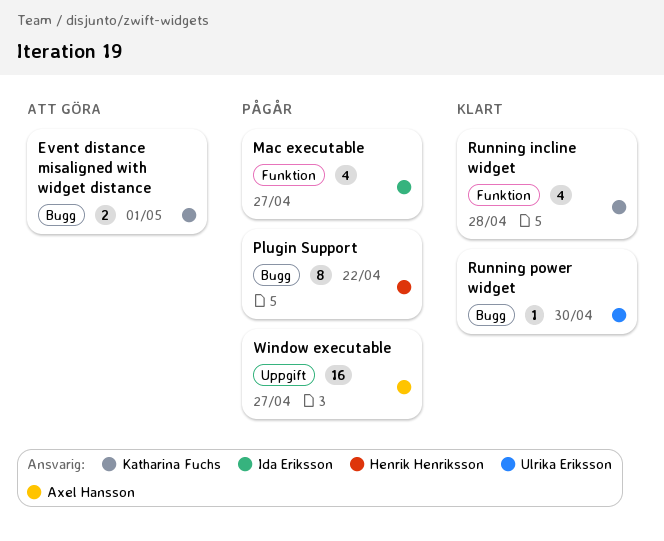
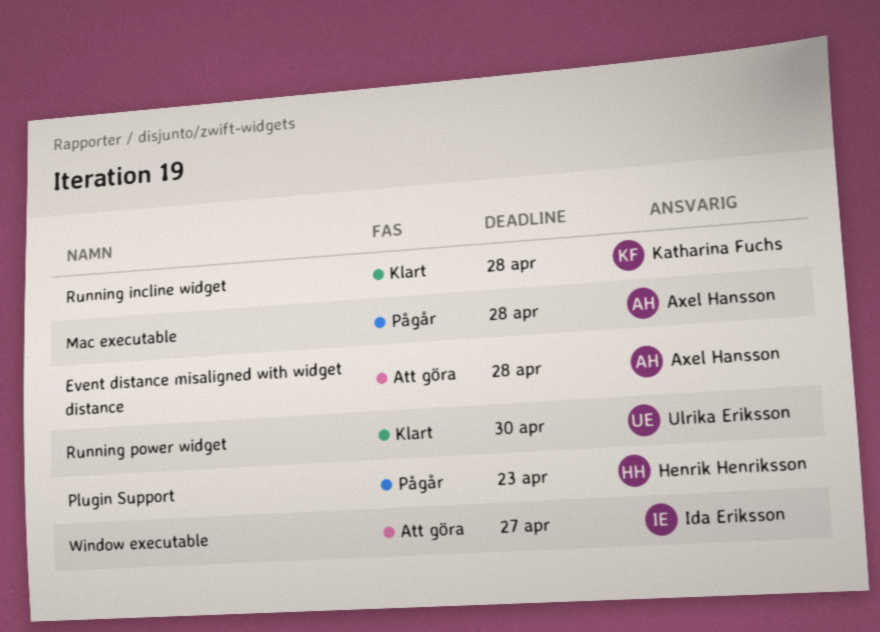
Event distance misaligned with widget distance, owner: Katharina Fuchs -> Axel Hansson
Event distance misaligned with widget distance, due: May 1 -> Apr 28
Mac executable, owner: Ida Eriksson -> Axel Hansson
Mac executable, due: Apr 27 -> Apr 28
Plugin Support, due: Apr 22 -> Apr 23
Window executable, status: Pågår -> Att göra
Window executable, owner: Axel Hansson -> Ida Eriksson

